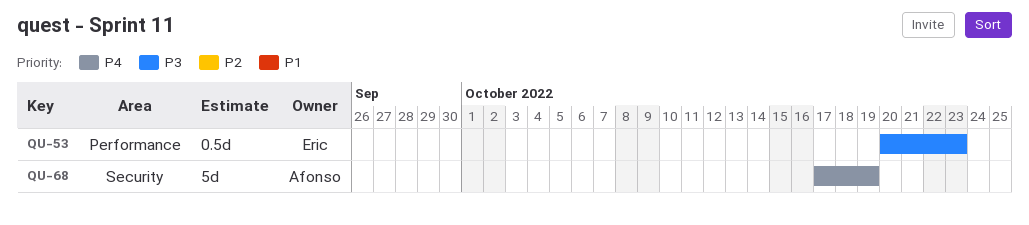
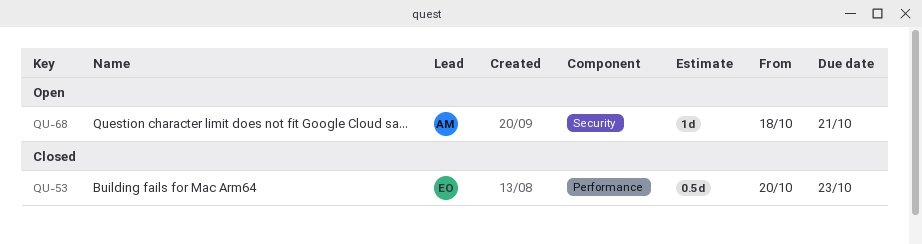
QU-68, estimate: 5d -> 1d
QU-68, start: Oct 17 -> Oct 18
QU-68, due: Oct 19 -> Oct 21

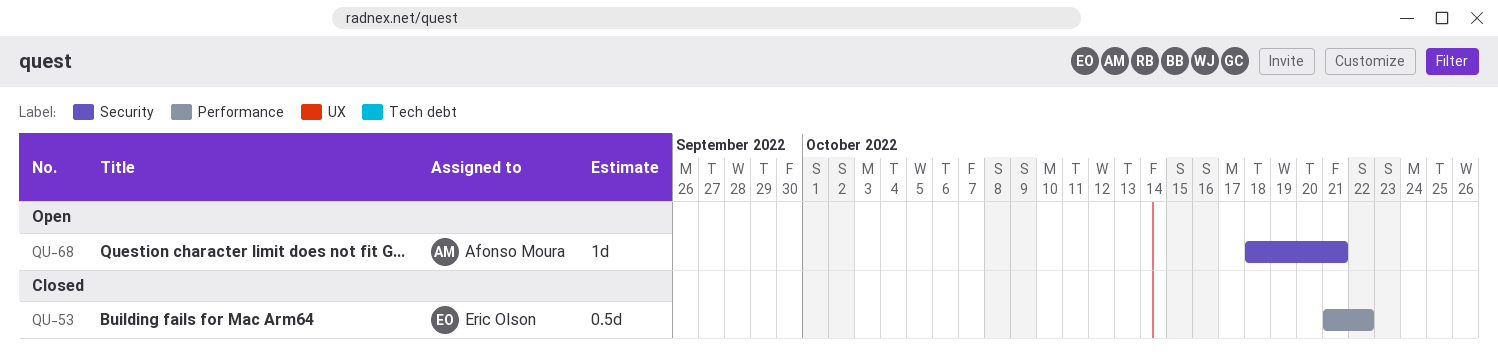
QU-53, start: Oct 20 -> Oct 21
QU-53, due: Oct 23 -> Oct 22

